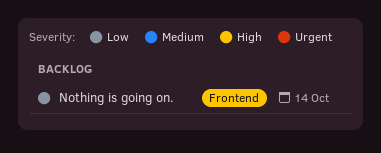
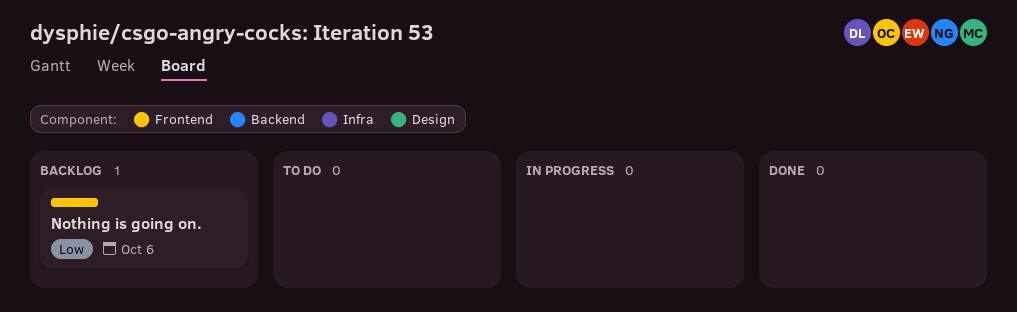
Nothing is going on., due: Oct 14 -> Oct 6

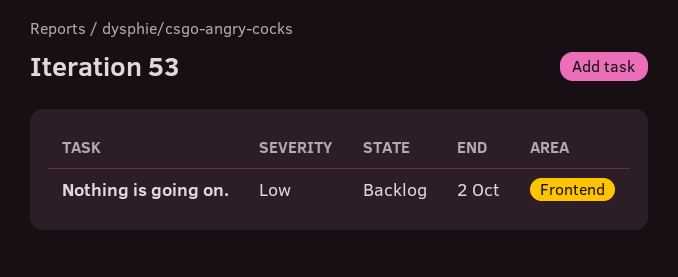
Nothing is going on., due: Oct 6 -> Oct 2

